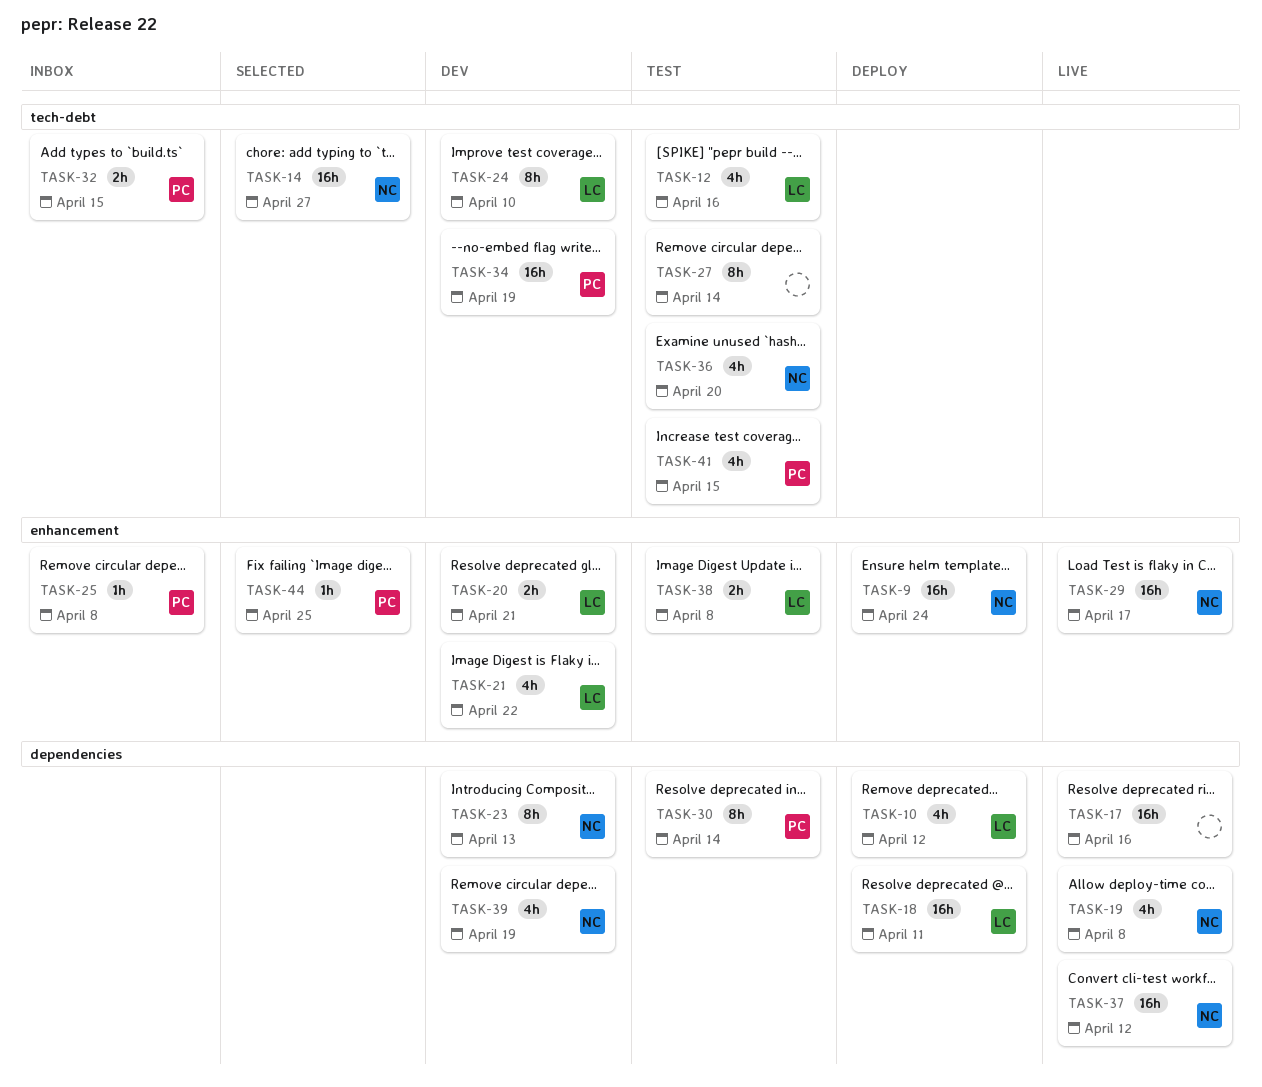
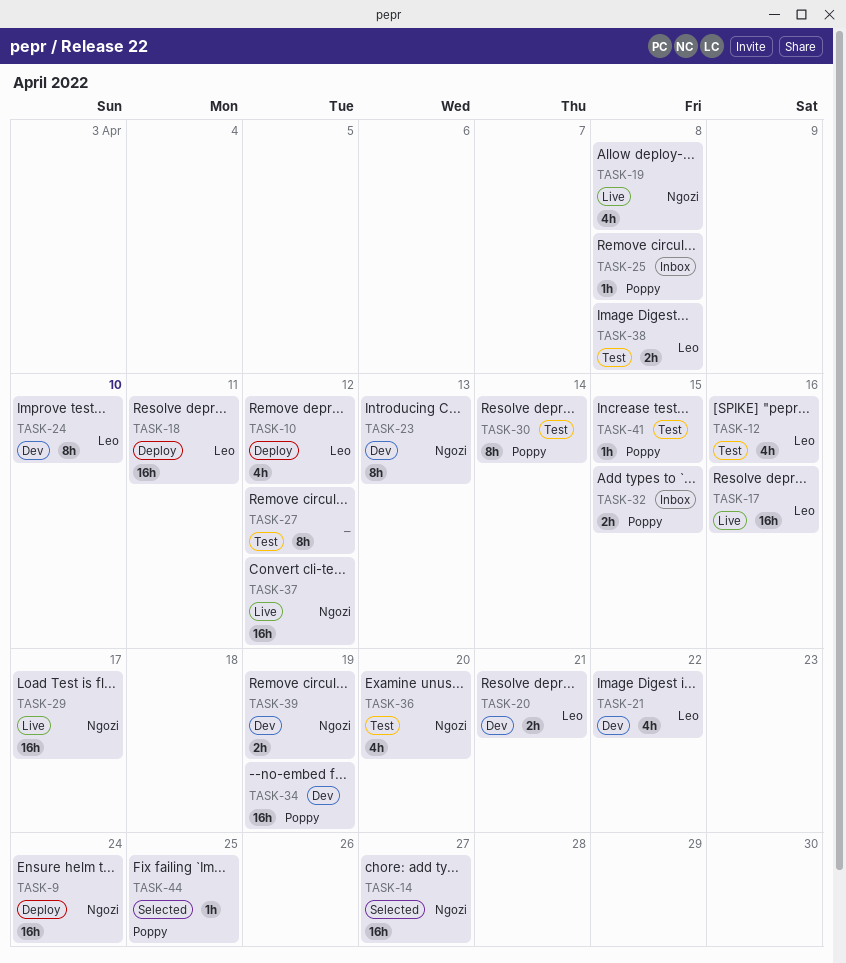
TASK-17, owner: none -> Leo
TASK-27, due: Apr 14 -> Apr 12
TASK-39, estimate: 4h -> 2h
TASK-41, estimate: 4h -> 1h

